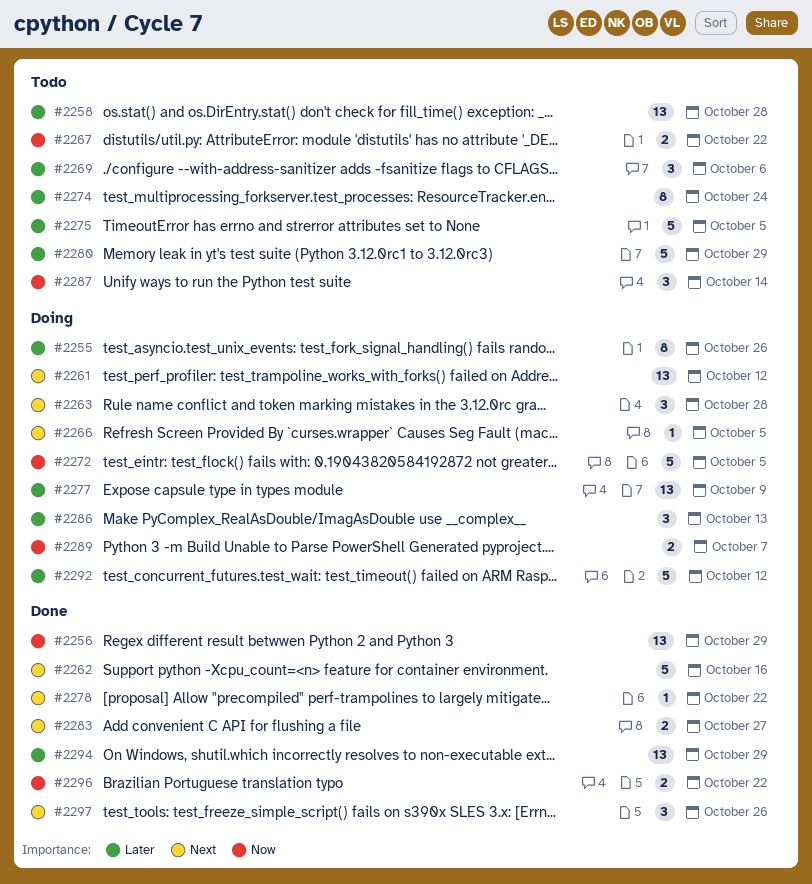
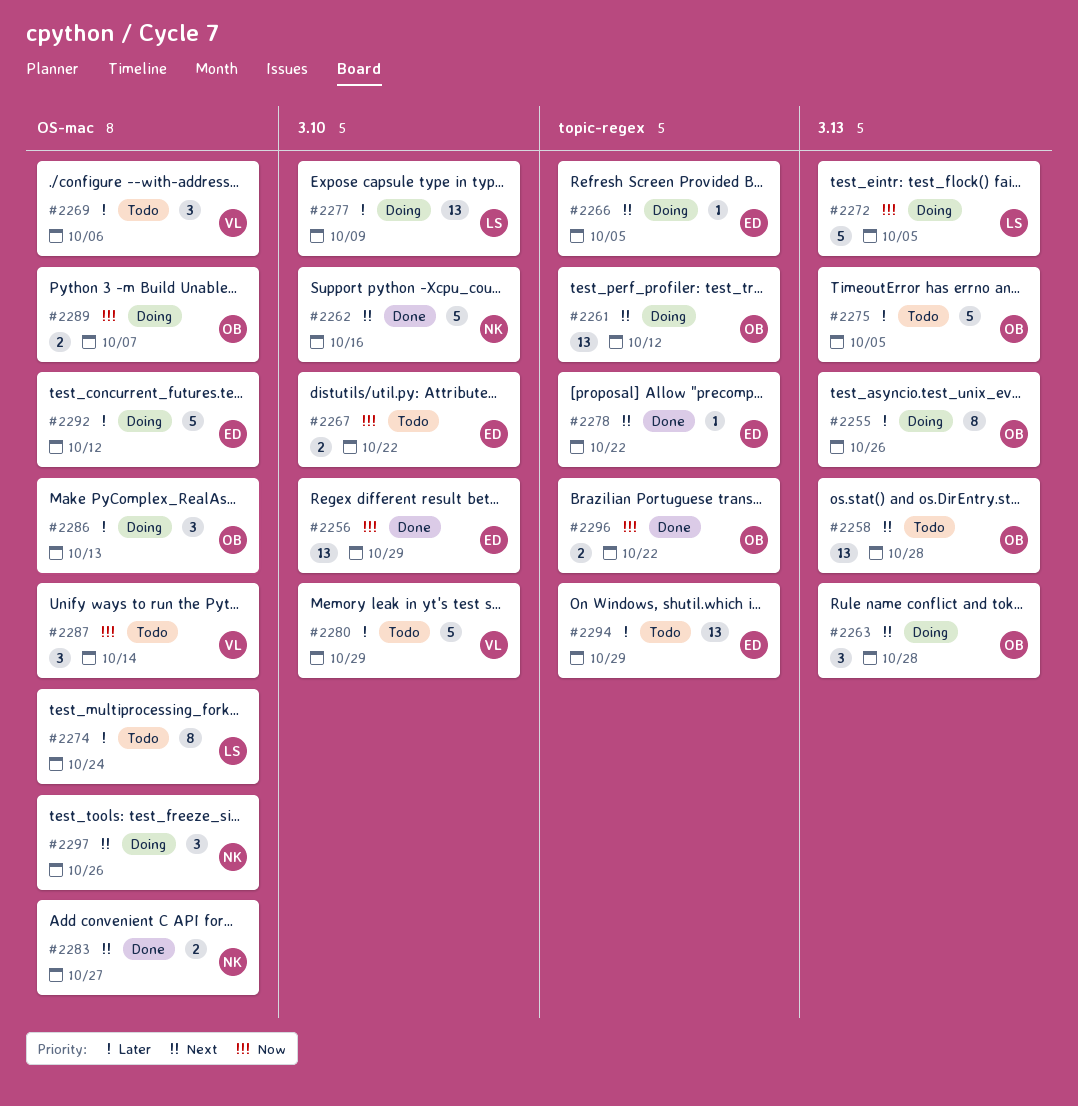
#2258, priority: Later -> Next
#2294, status: Done -> Todo
#2297, status: Done -> Doing

